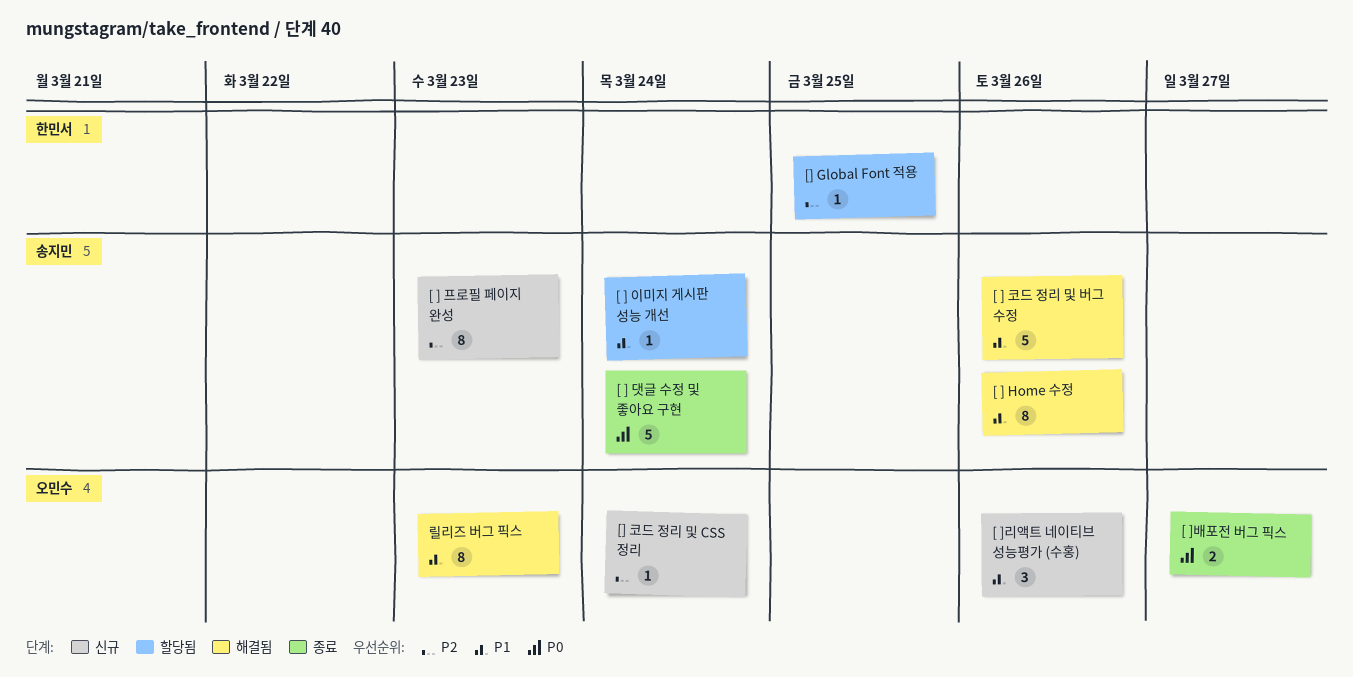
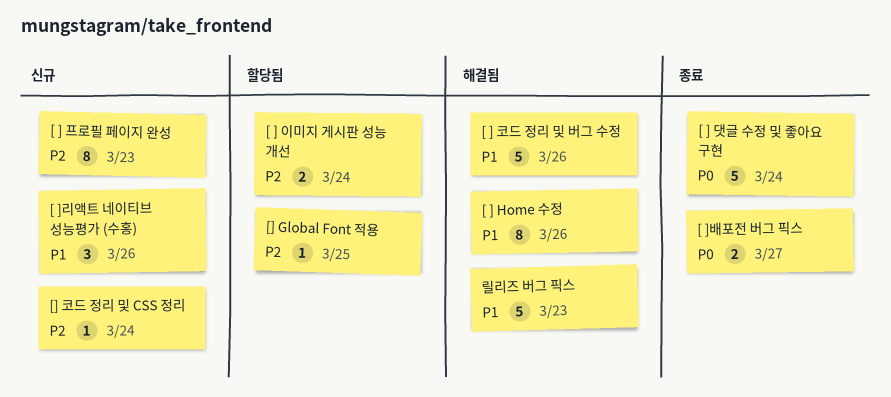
[ ] 이미지 게시판 성능 개선, priority: P1 -> P2
[ ] 이미지 게시판 성능 개선, estimate: 1 -> 2
릴리즈 버그 픽스, estimate: 8 -> 5

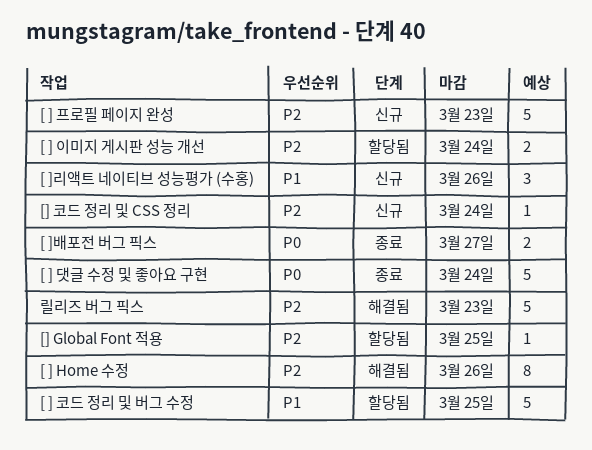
[ ] Home 수정, priority: P1 -> P2
[ ] 코드 정리 및 버그 수정, status: 해결됨 -> 할당됨
[ ] 코드 정리 및 버그 수정, due: Mar 26 -> Mar 25
[ ] 프로필 페이지 완성, estimate: 8 -> 5
릴리즈 버그 픽스, priority: P1 -> P2

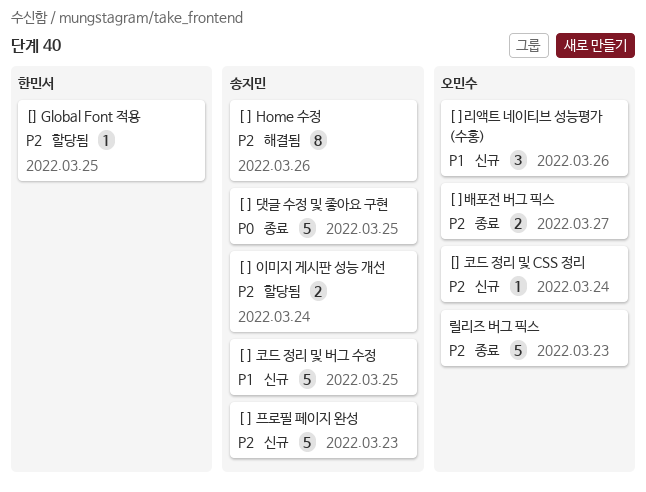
[ ] 댓글 수정 및 좋아요 구현, due: Mar 24 -> Mar 25
[ ] 코드 정리 및 버그 수정, status: 할당됨 -> 신규
[ ]배포전 버그 픽스, priority: P0 -> P2
릴리즈 버그 픽스, status: 해결됨 -> 종료

